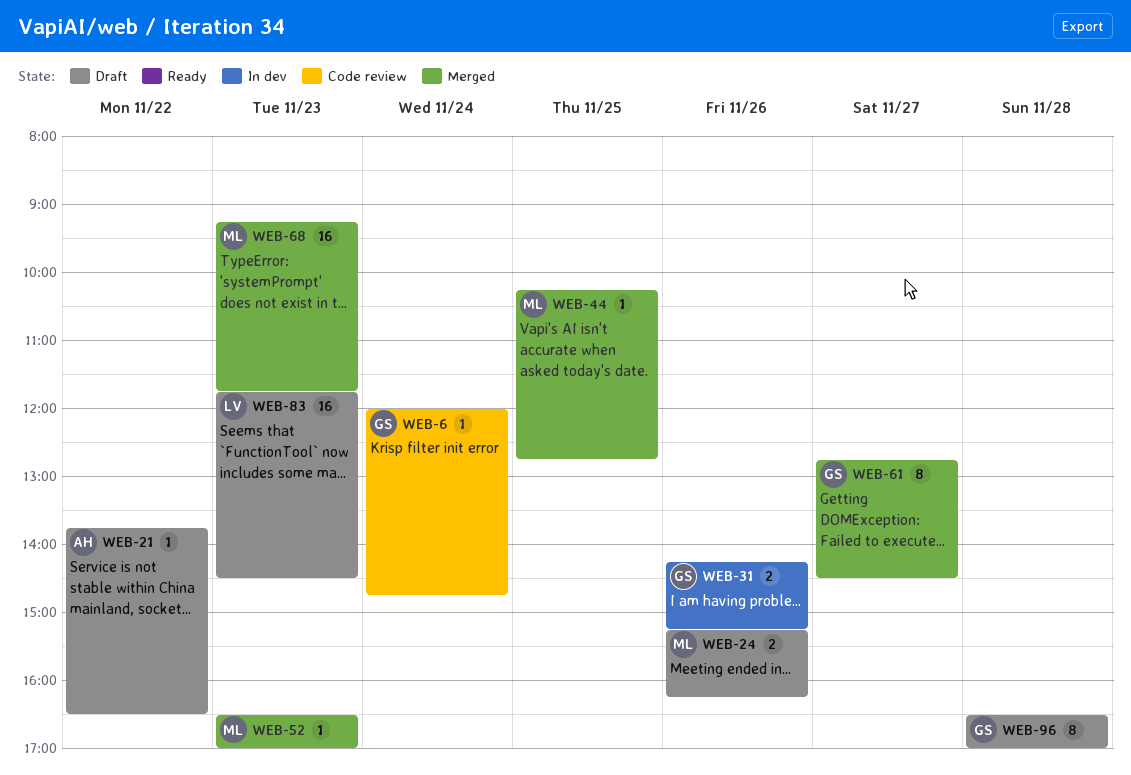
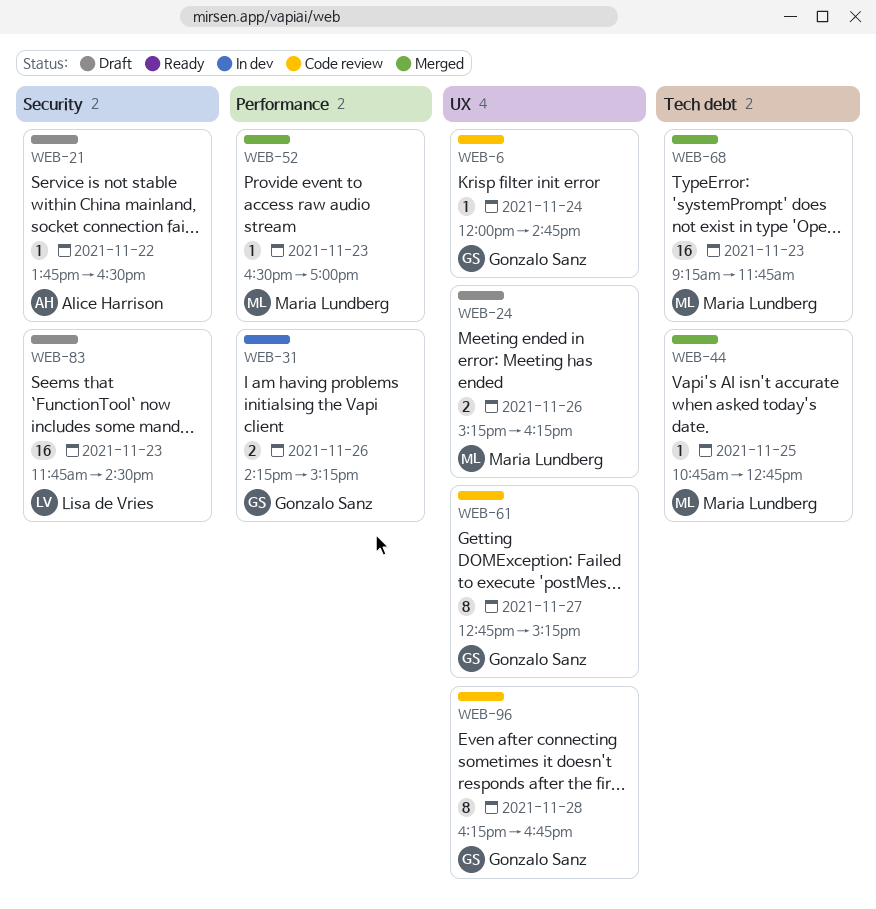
WEB-44, begins: 10:15 -> 10:45
WEB-61, status: Merged -> Code review
WEB-61, ends: 14:30 -> 15:15
WEB-96, status: Draft -> Code review
WEB-96, begins: 16:30 -> 16:15
WEB-96, ends: 17:00 -> 16:45

